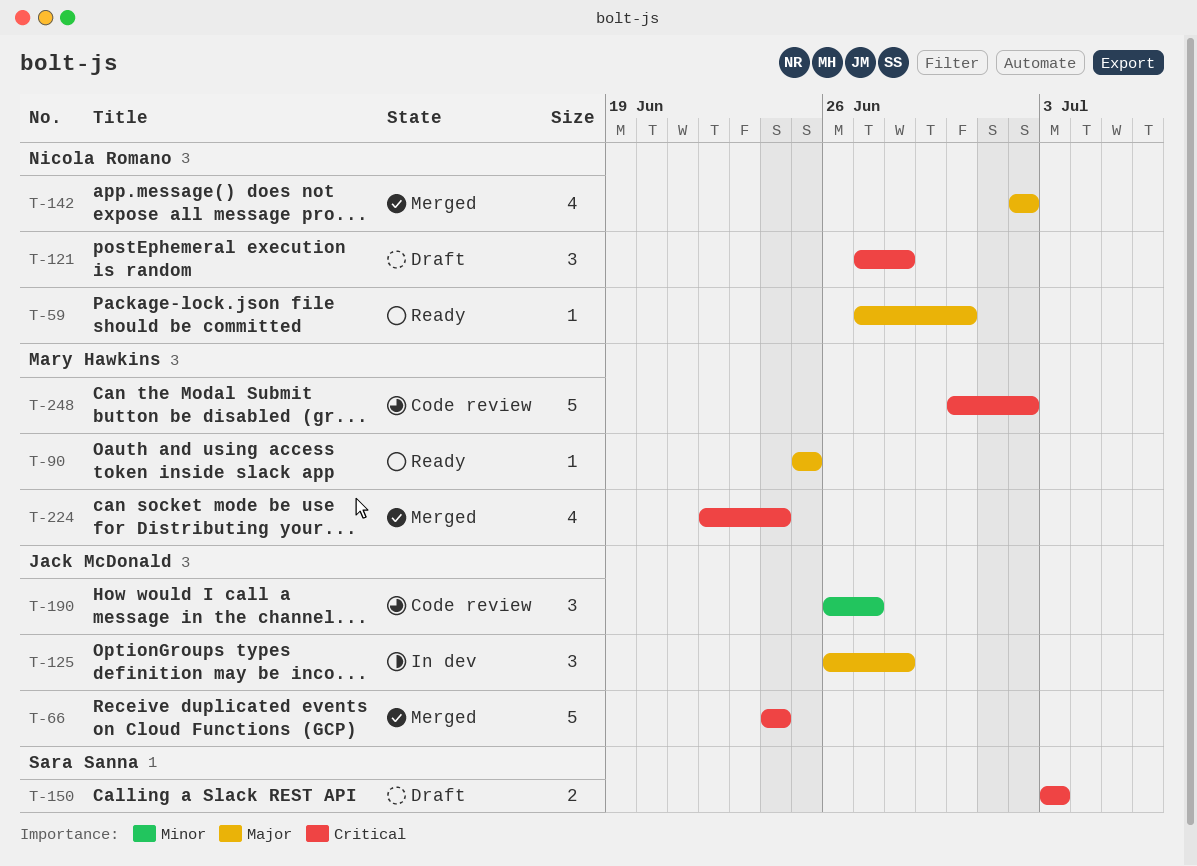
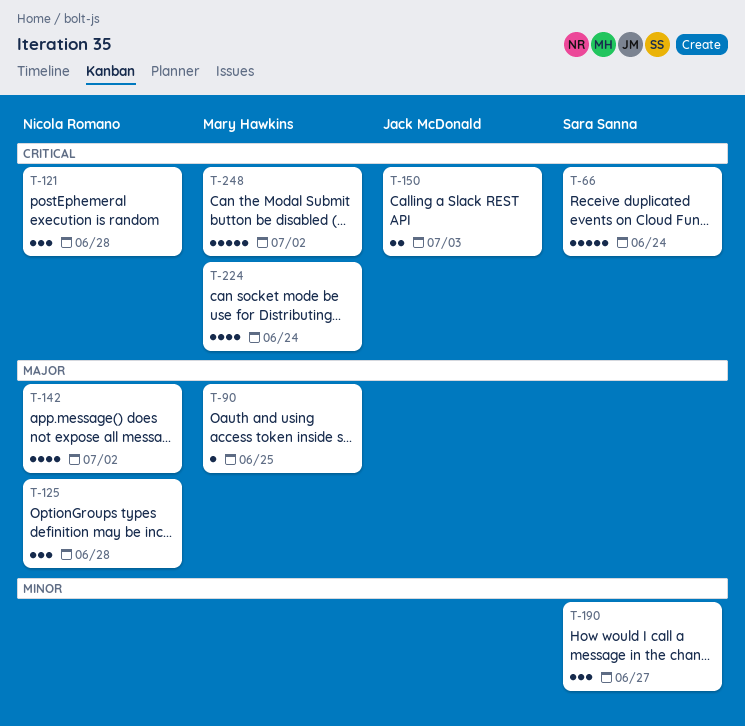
T-59: present -> none
T-66, owner: Jack McDonald -> Sara Sanna
T-125, owner: Jack McDonald -> Nicola Romano
T-150, owner: Sara Sanna -> Jack McDonald
T-190, owner: Jack McDonald -> Sara Sanna

